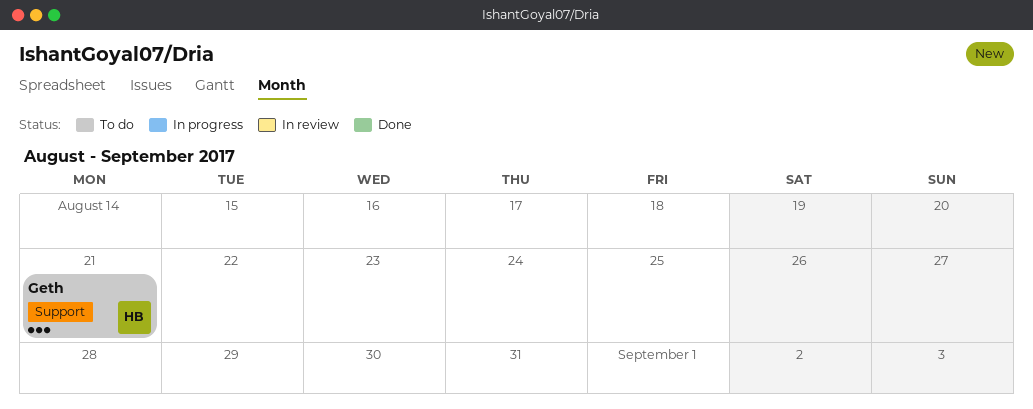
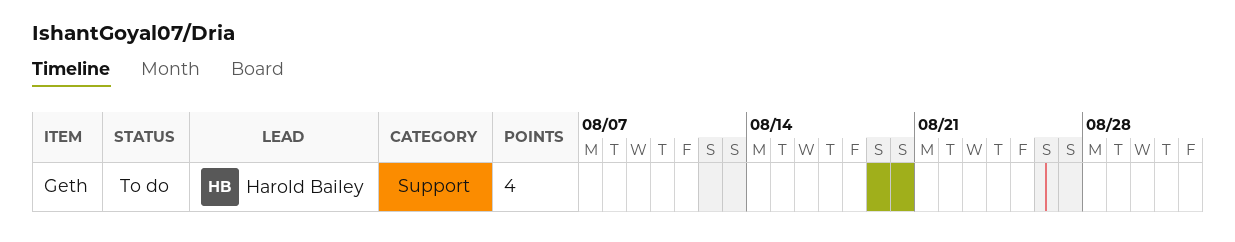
Geth, estimate: 3 -> 4
Geth, due: Aug 21 -> Aug 20

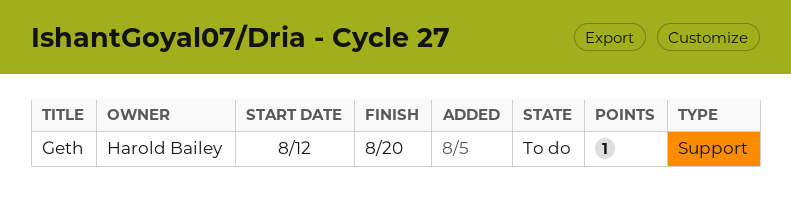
Geth, estimate: 4 -> 1
Geth, start: Aug 19 -> Aug 12

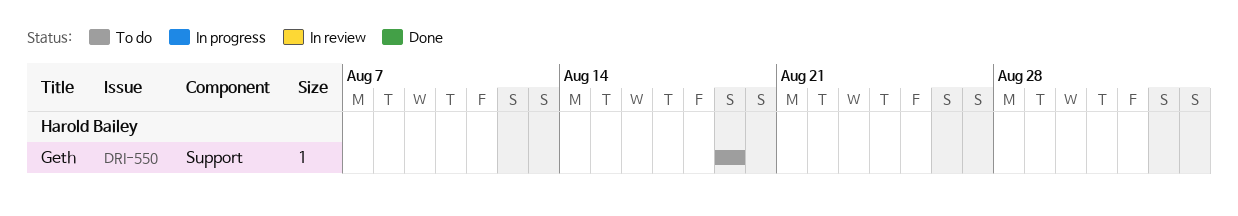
Geth, start: Aug 12 -> Aug 19
Geth, due: Aug 20 -> Aug 19

